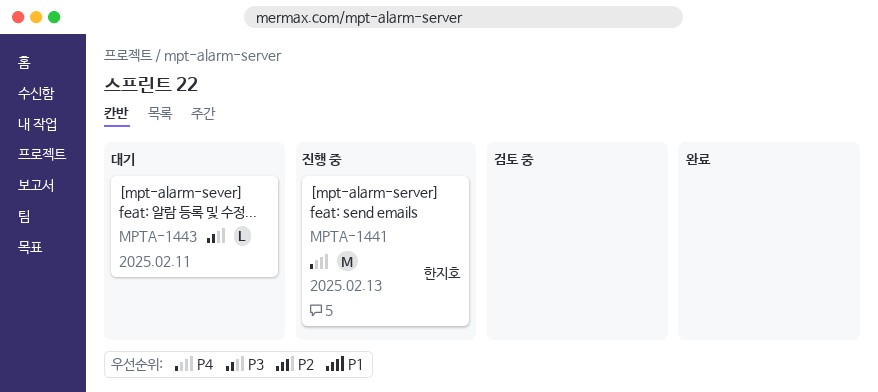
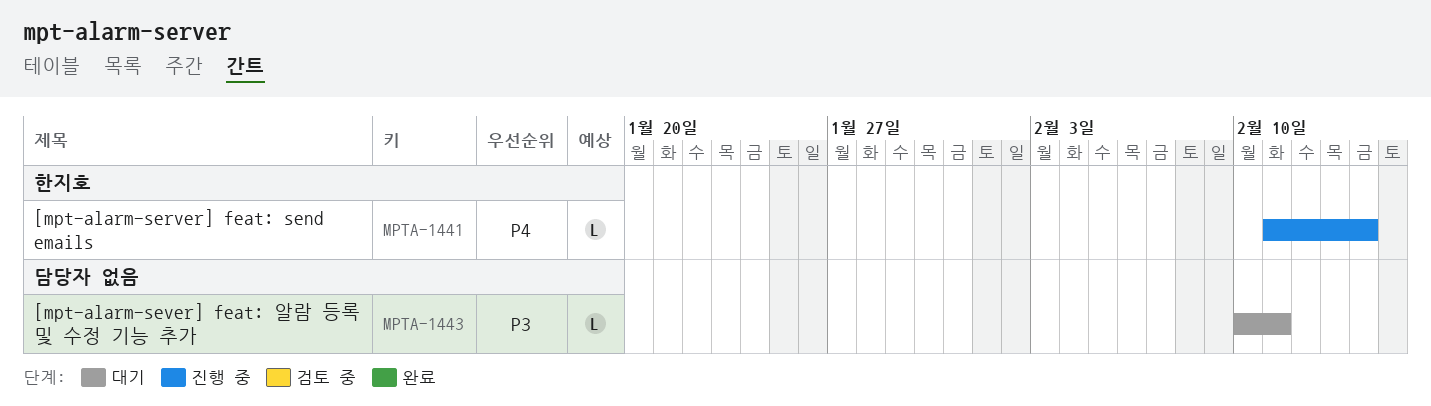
MPTA-1441, estimate: M -> L
MPTA-1441, due: Feb 13 -> Feb 14

